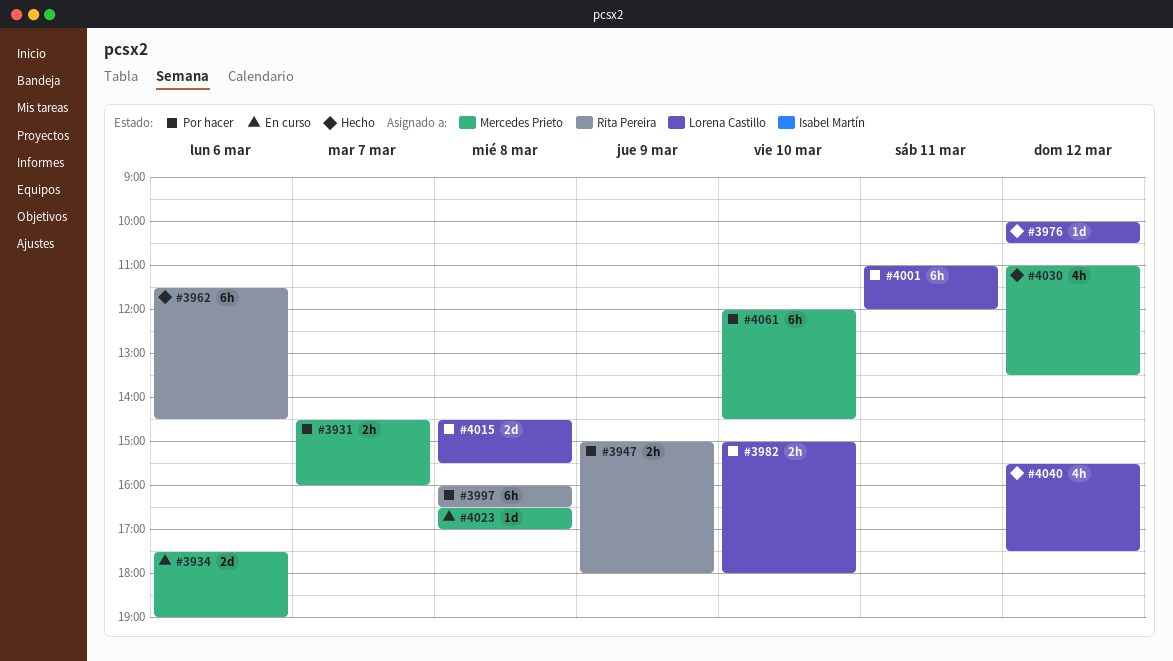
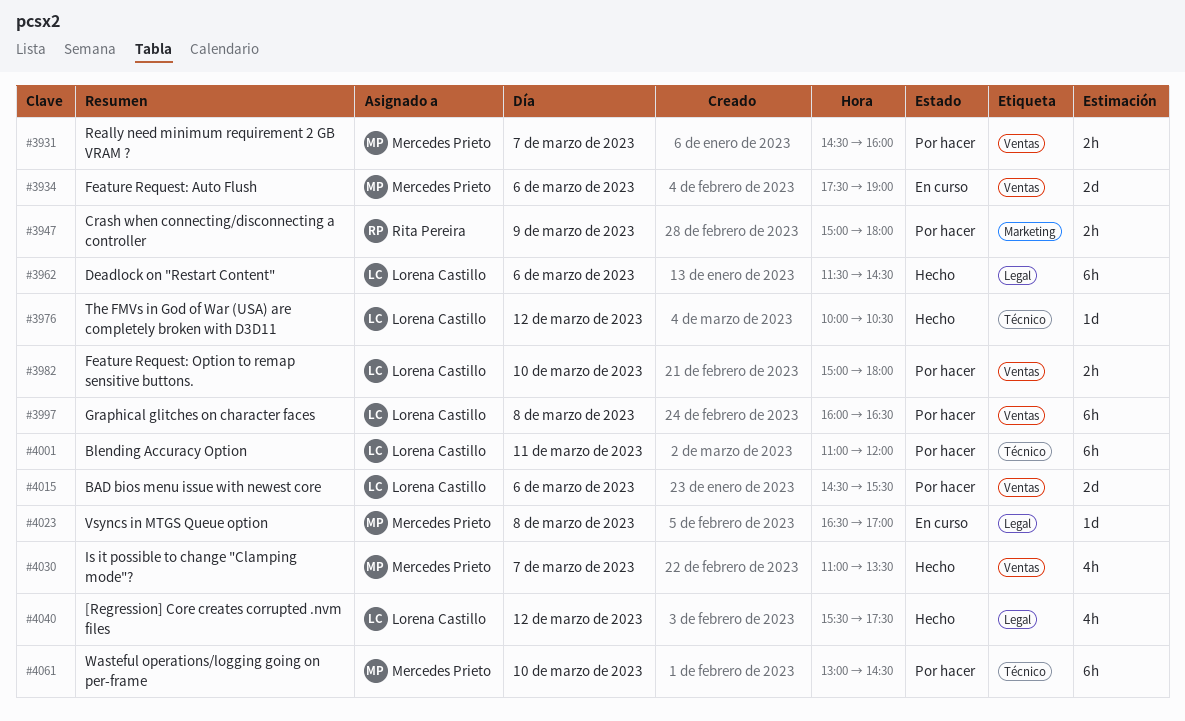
#3962, owner: Rita Pereira -> Lorena Castillo
#3997, owner: Rita Pereira -> Lorena Castillo
#4015, day: Mar 8 -> Mar 6
#4030, day: Mar 12 -> Mar 7
#4061, begins: 12:00 -> 13:00

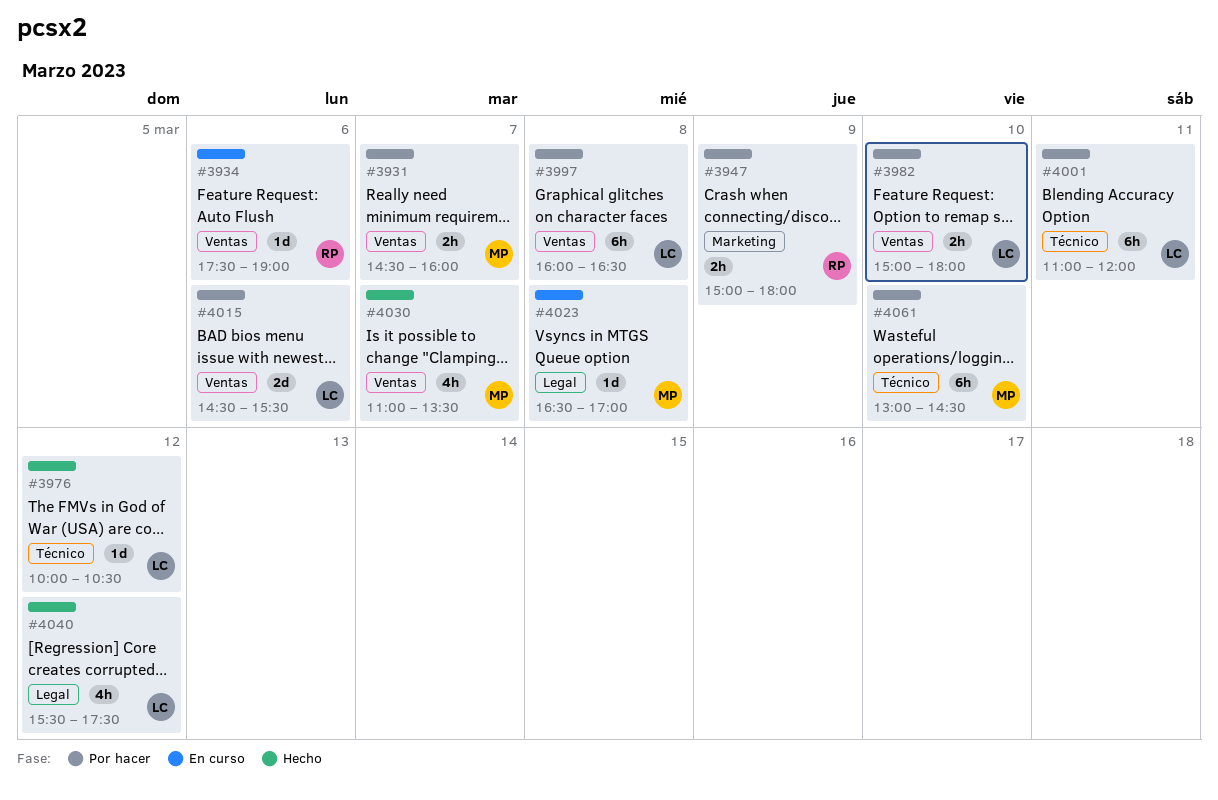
#3934, owner: Mercedes Prieto -> Rita Pereira
#3934, estimate: 2d -> 1d
#3962: present -> none

